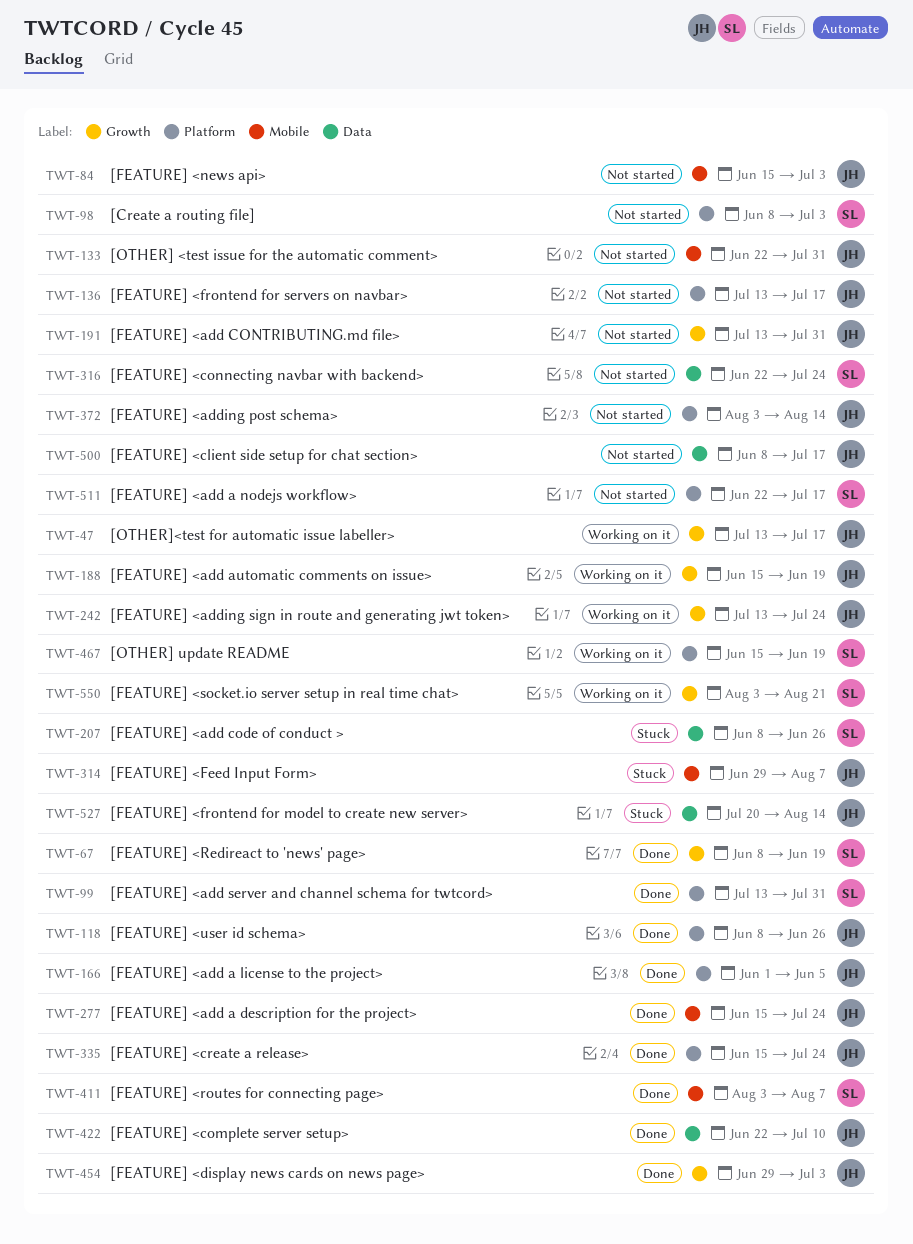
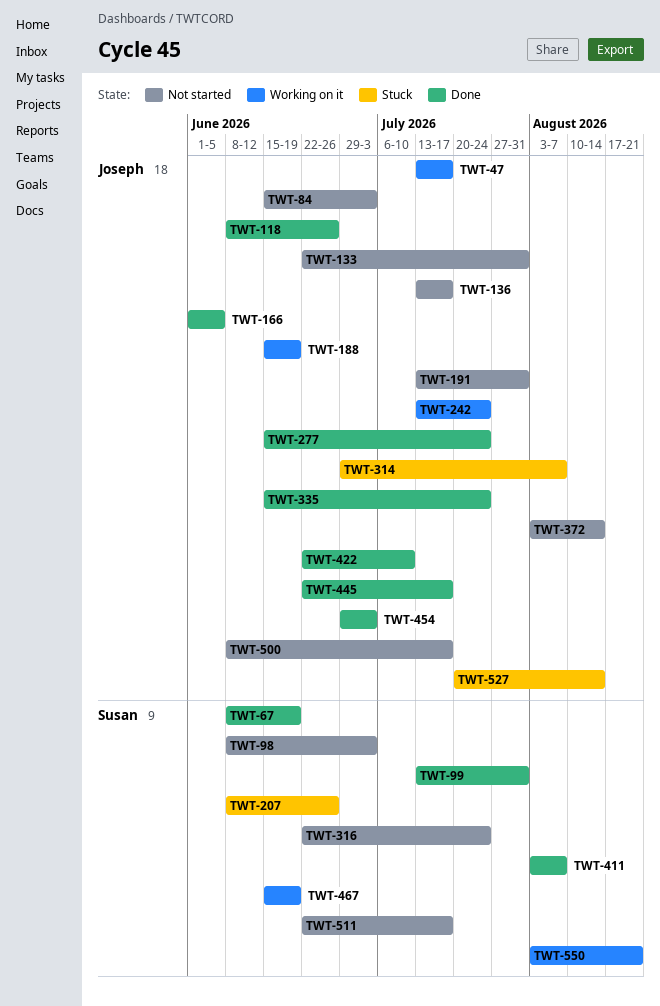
TWT-445: none -> present

